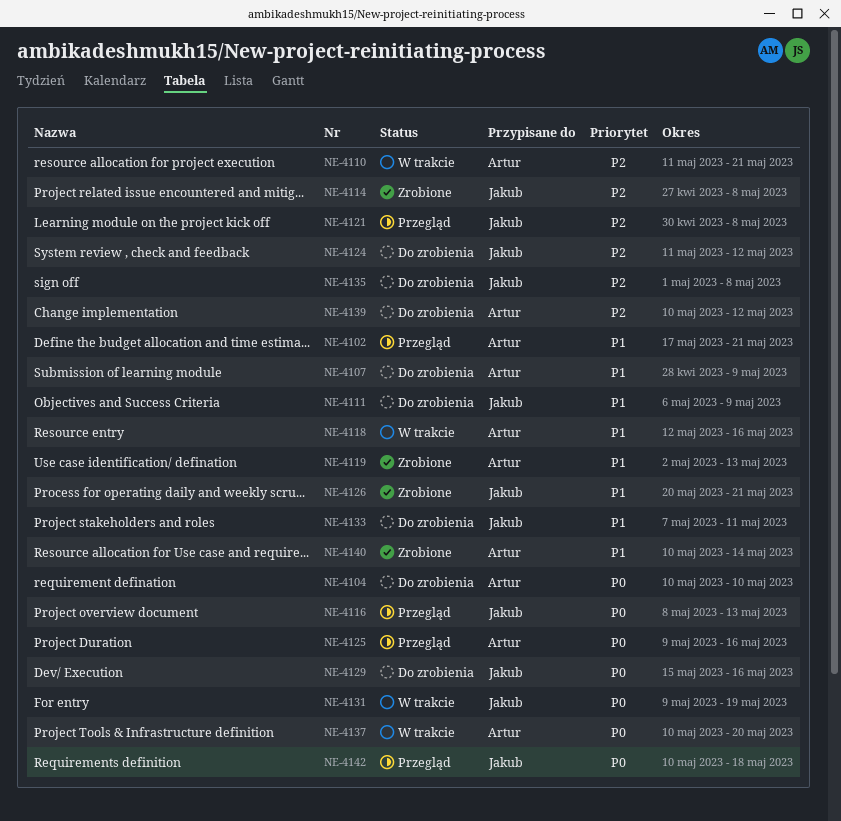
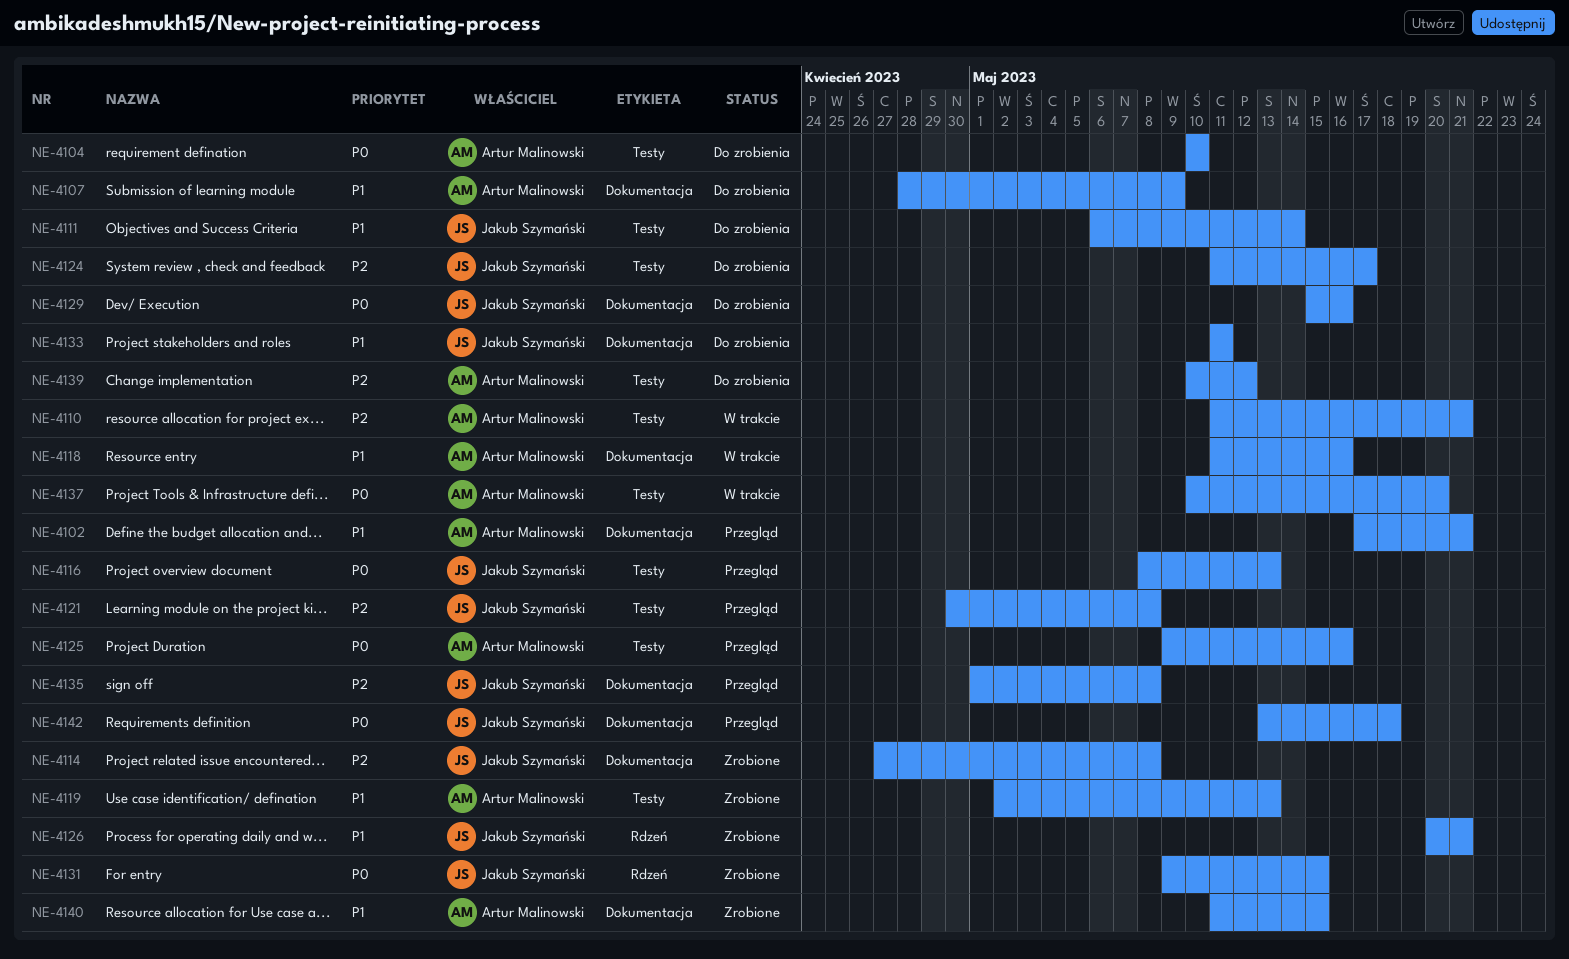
NE-4111, due: May 9 -> May 14
NE-4118, start: May 12 -> May 11
NE-4124, due: May 12 -> May 17
NE-4131, status: W trakcie -> Zrobione
NE-4131, due: May 19 -> May 15
NE-4133, start: May 7 -> May 11
NE-4135, status: Do zrobienia -> Przegląd
NE-4140, start: May 10 -> May 11
NE-4140, due: May 14 -> May 15
NE-4142, start: May 10 -> May 13

